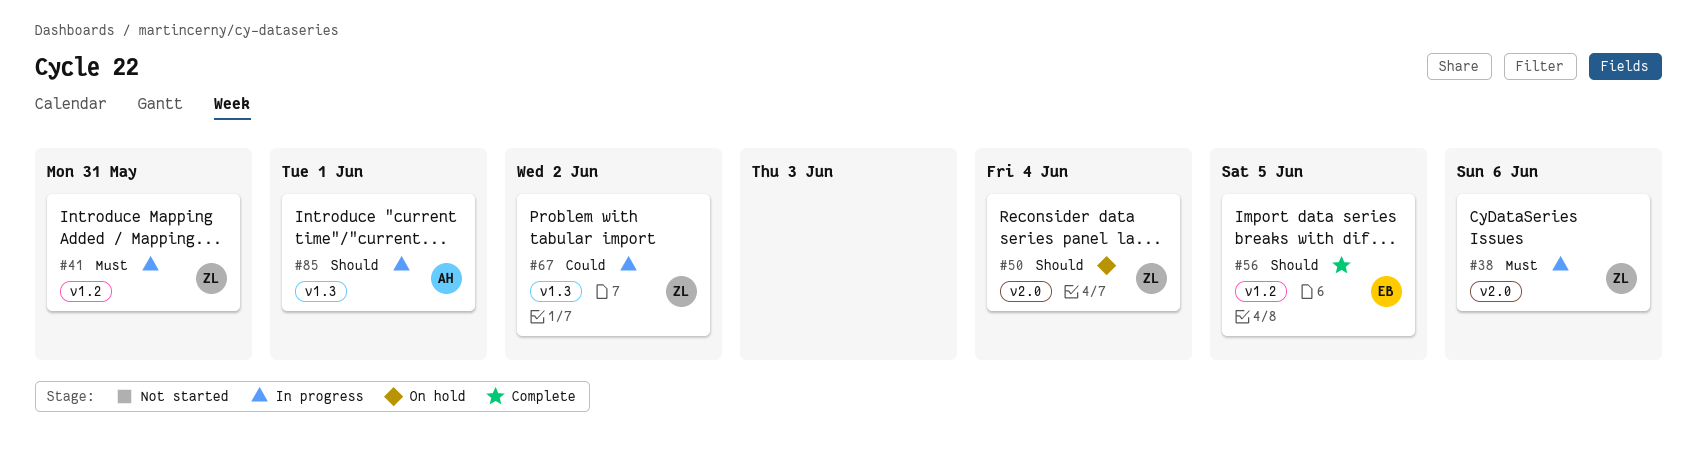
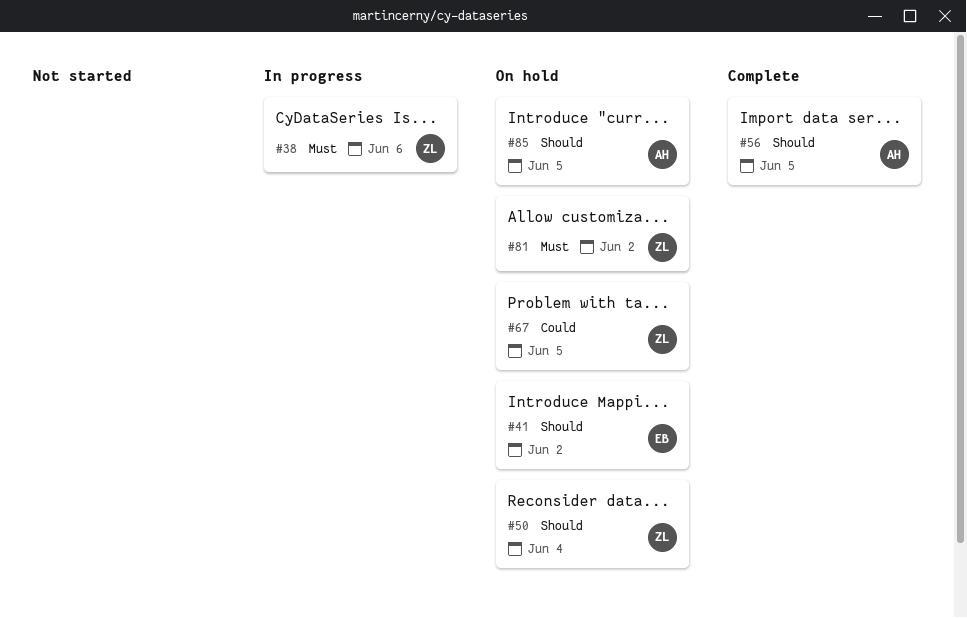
#41, status: In progress -> On hold
#41, owner: ZL -> EB
#41, priority: Must -> Should
#41, due: May 31 -> Jun 2
#56, owner: EB -> AH
#67, status: In progress -> On hold
#67, due: Jun 2 -> Jun 5
#81: none -> present
#85, status: In progress -> On hold
#85, due: Jun 1 -> Jun 5

